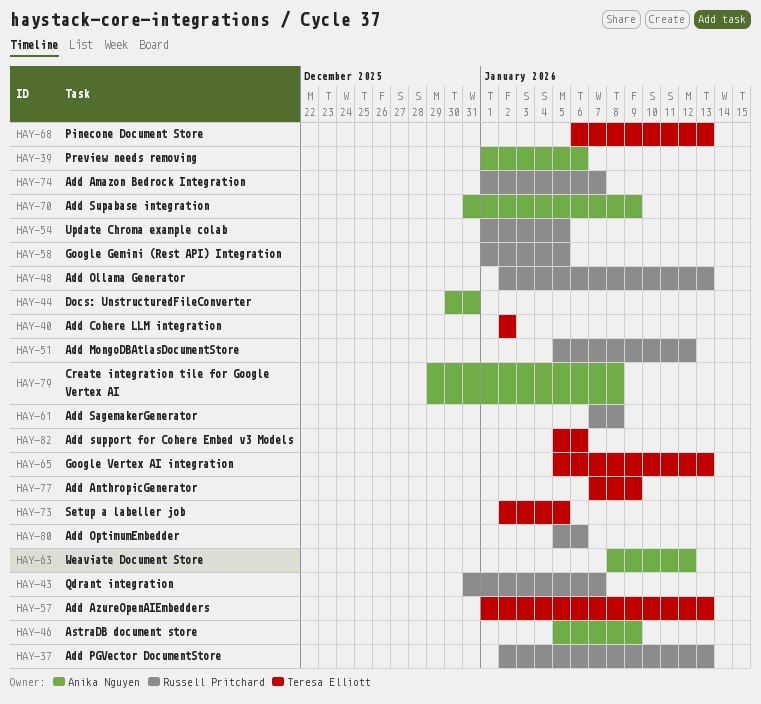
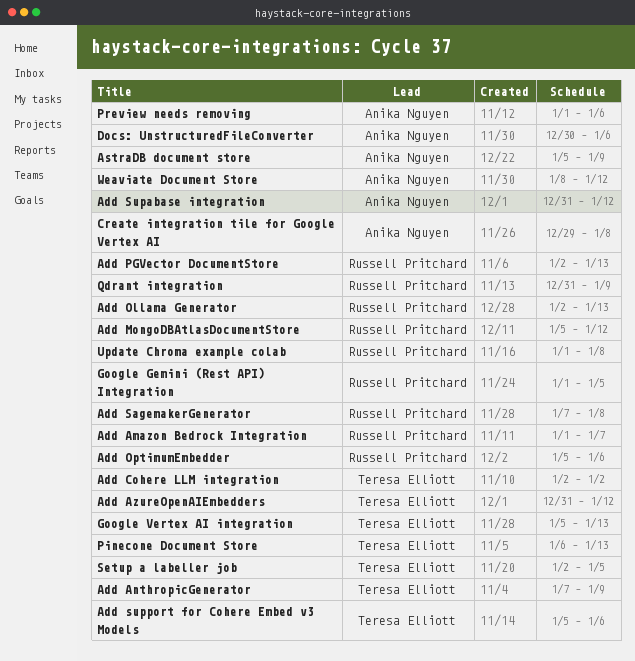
Add AzureOpenAIEmbedders, start: Jan 1 -> Dec 31
Add AzureOpenAIEmbedders, due: Jan 13 -> Jan 12
Add Supabase integration, due: Jan 9 -> Jan 12
Docs: UnstructuredFileConverter, due: Dec 31 -> Jan 6
Qdrant integration, due: Jan 7 -> Jan 9
Update Chroma example colab, due: Jan 5 -> Jan 8

